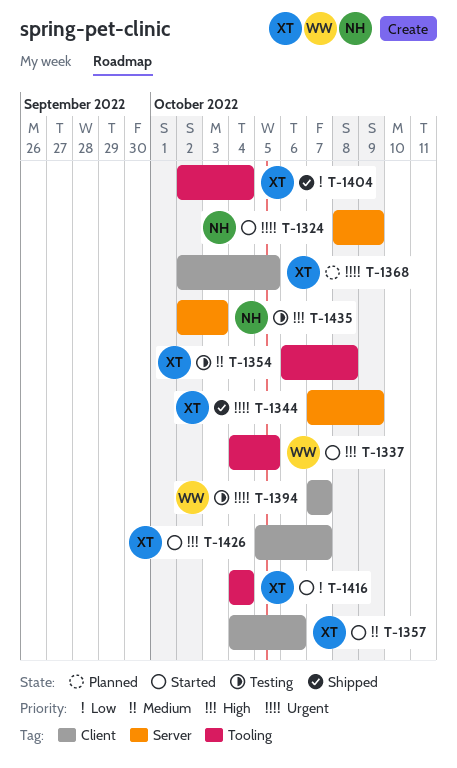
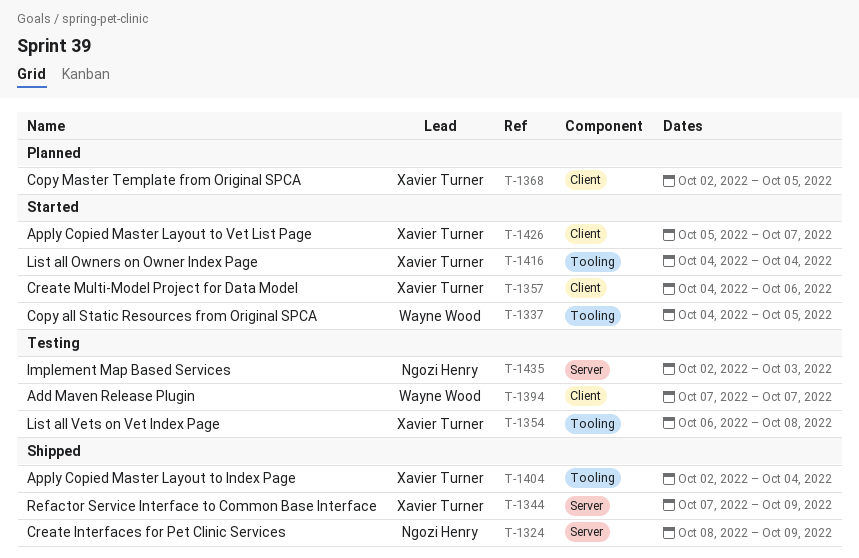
T-1324, status: Started -> Shipped

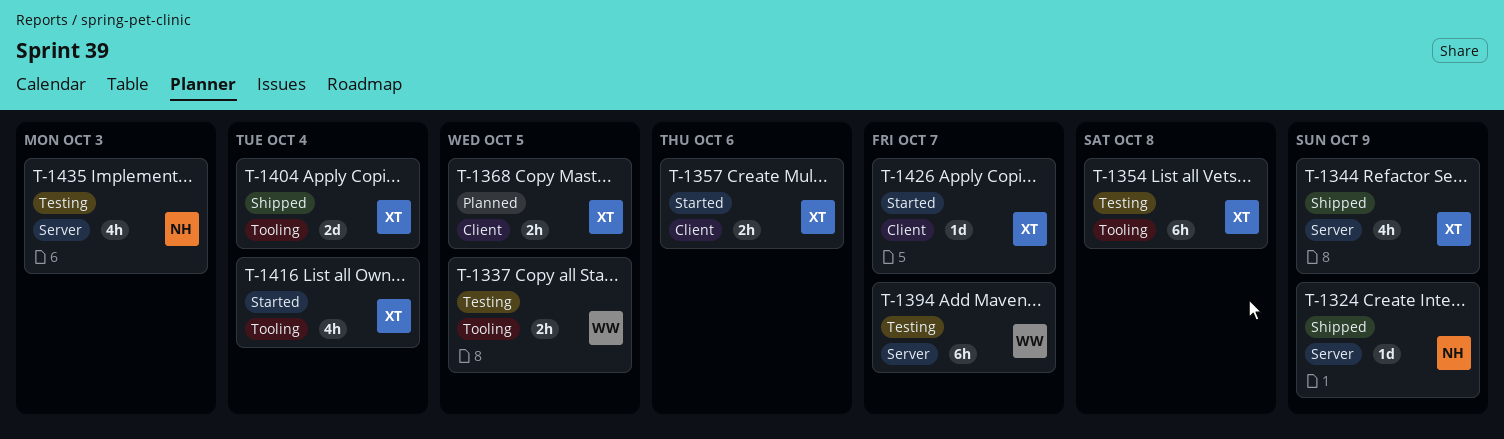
T-1337, status: Started -> Testing
T-1394, label: Client -> Server

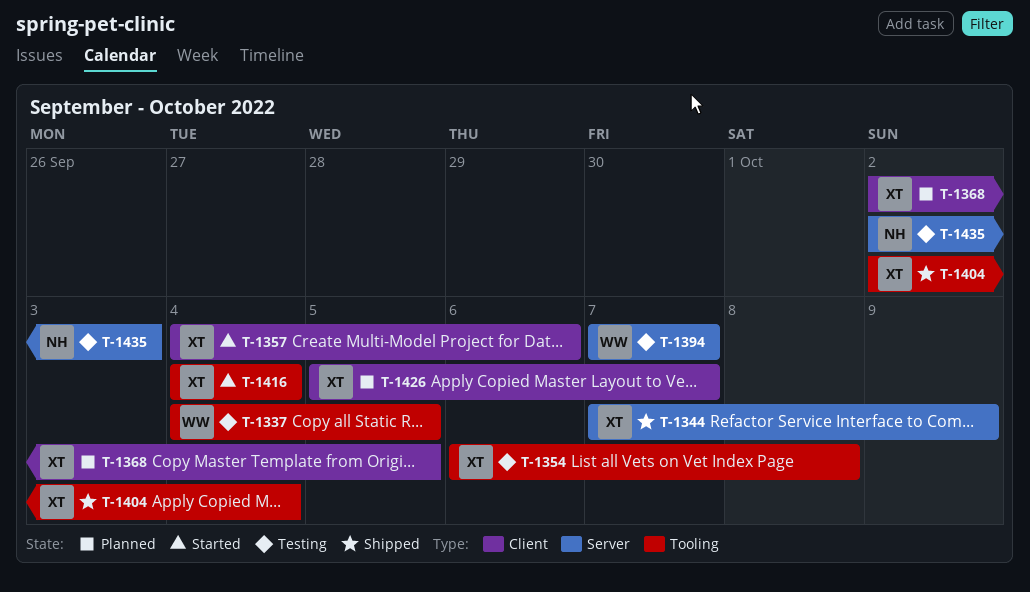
T-1324: present -> none
T-1426, status: Started -> Planned

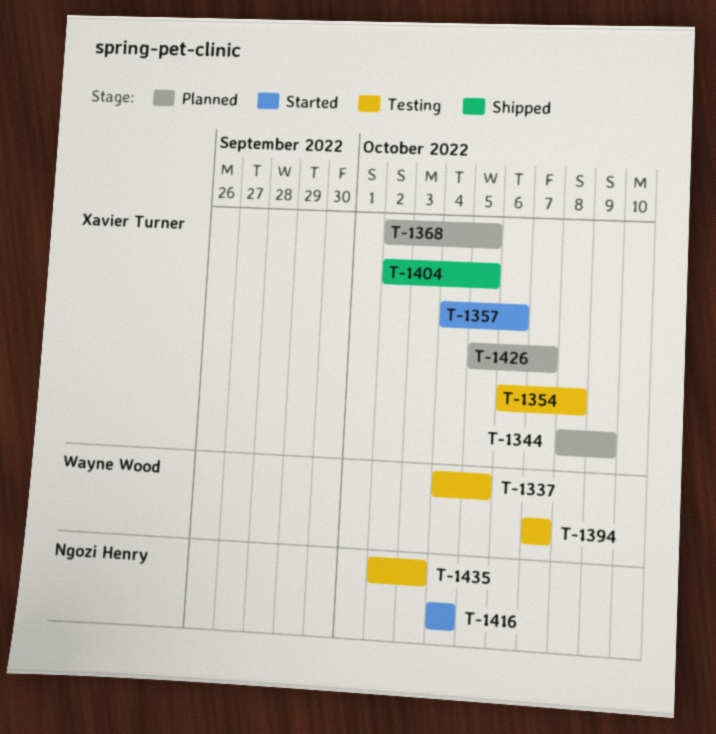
T-1344, status: Shipped -> Planned
T-1344, start: Oct 7 -> Oct 8
T-1404, due: Oct 4 -> Oct 5
T-1416, owner: Xavier Turner -> Ngozi Henry

